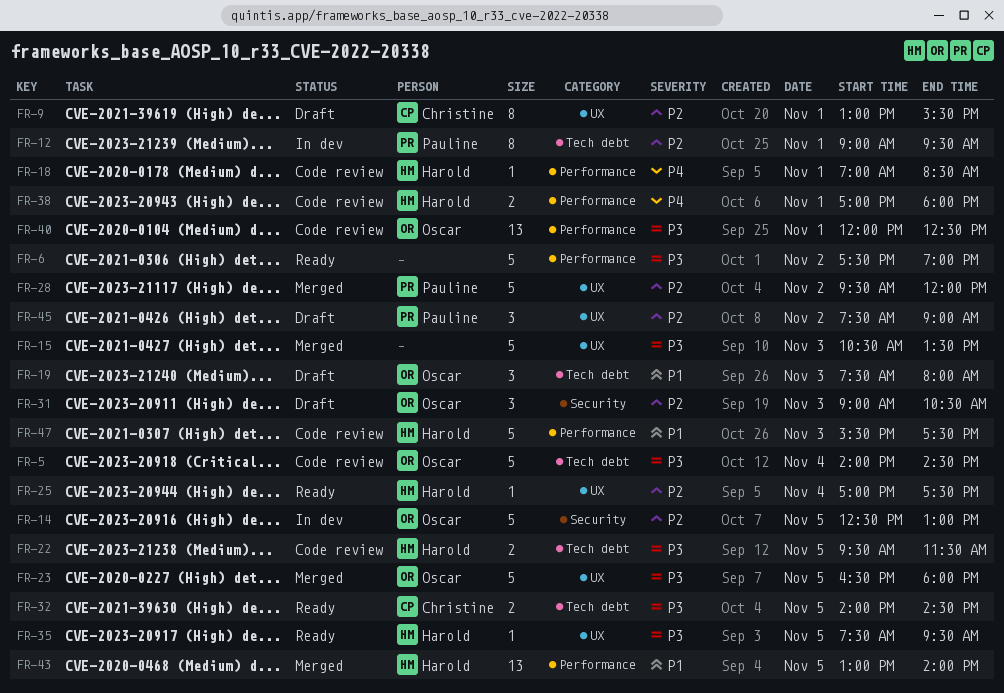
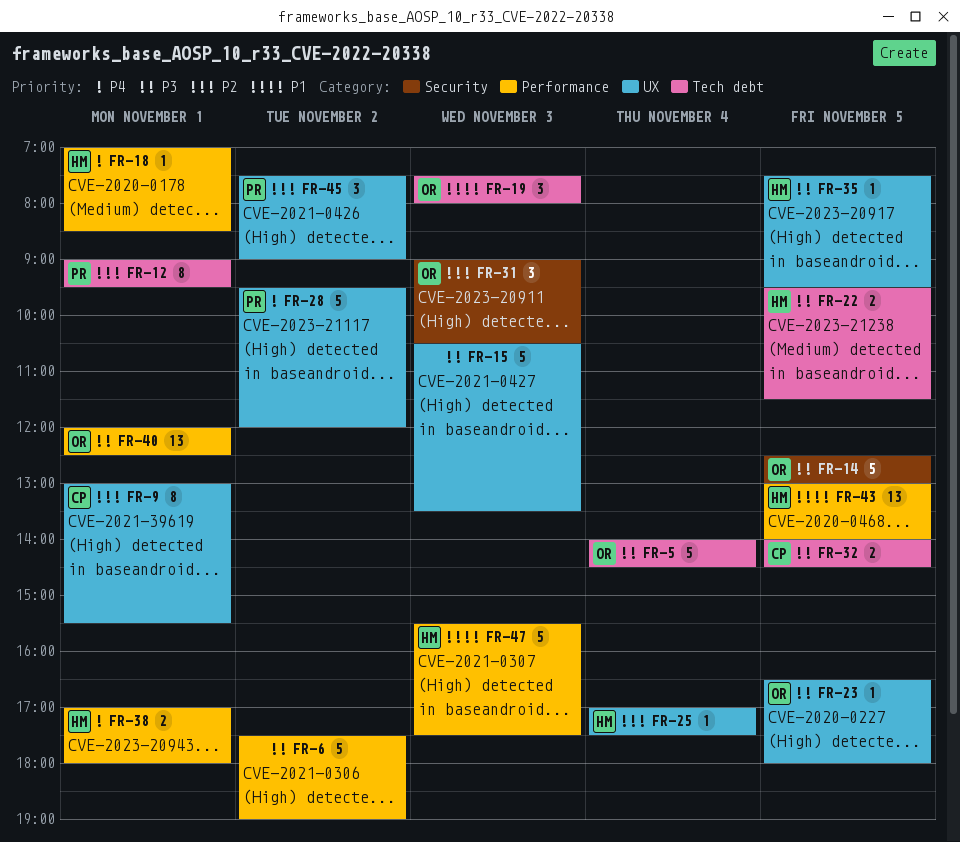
FR-14, priority: P2 -> P3
FR-23, estimate: 5 -> 1
FR-28, priority: P2 -> P4

